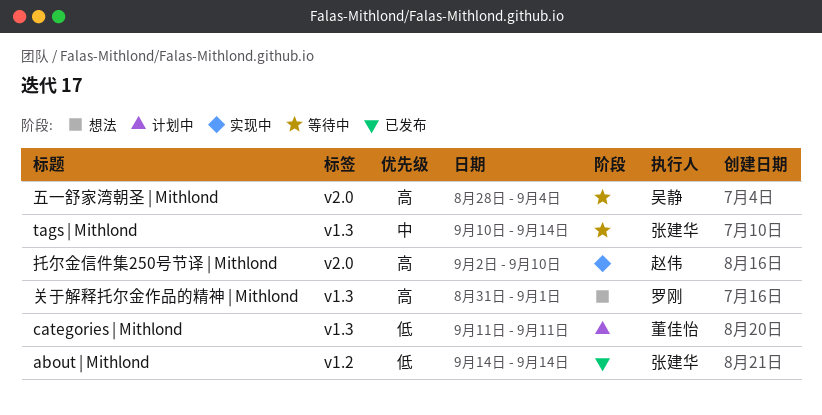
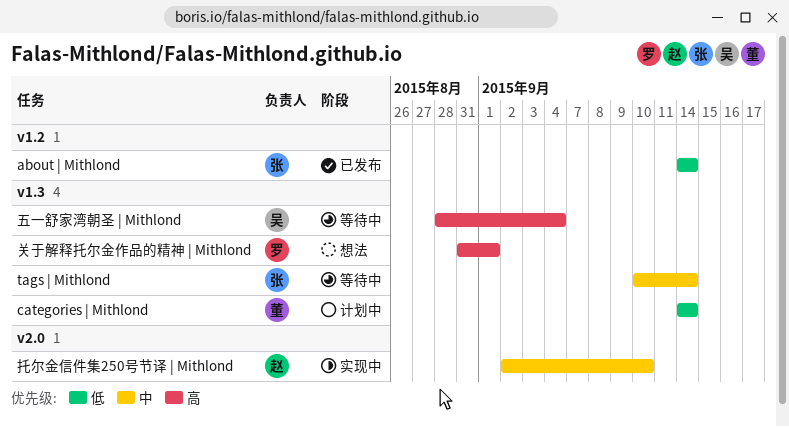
categories | Mithlond, start: Sep 11 -> Sep 14
categories | Mithlond, due: Sep 11 -> Sep 14
五一舒家湾朝圣 | Mithlond, label: v2.0 -> v1.3
托尔金信件集250号节译 | Mithlond, priority: 高 -> 中

